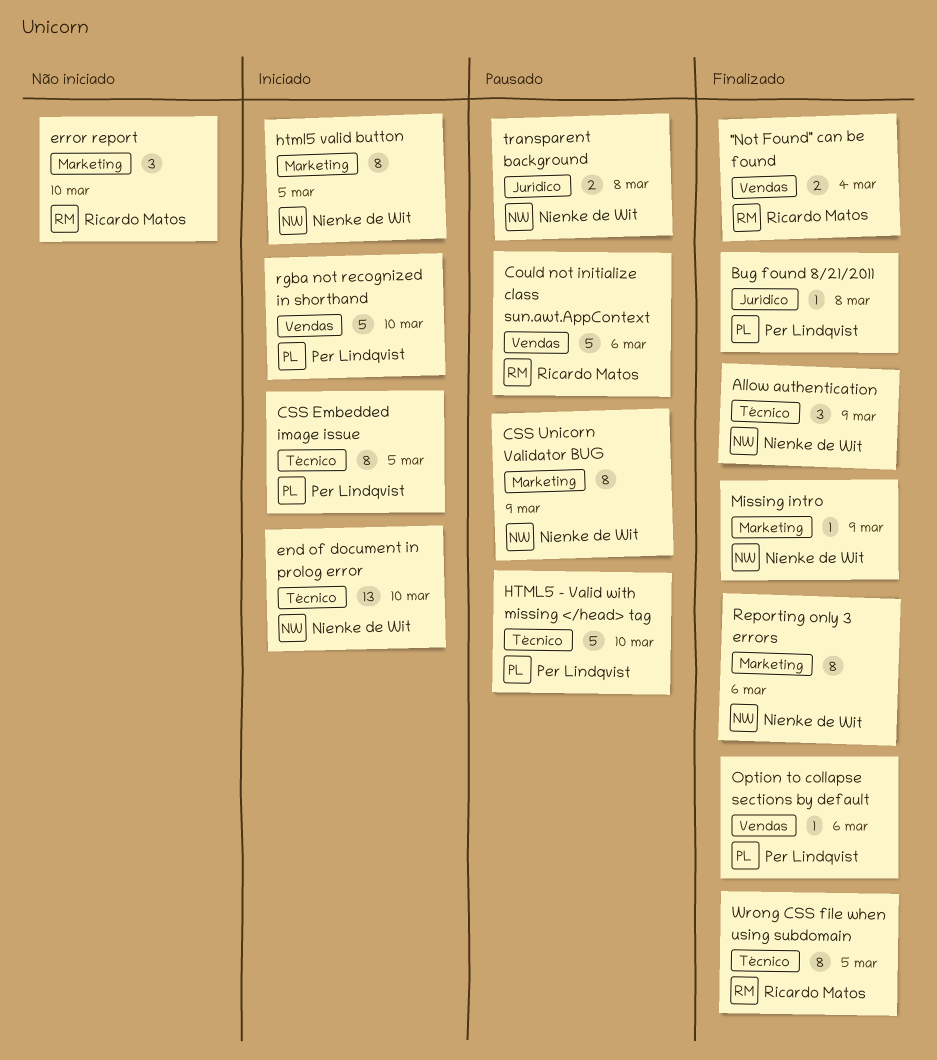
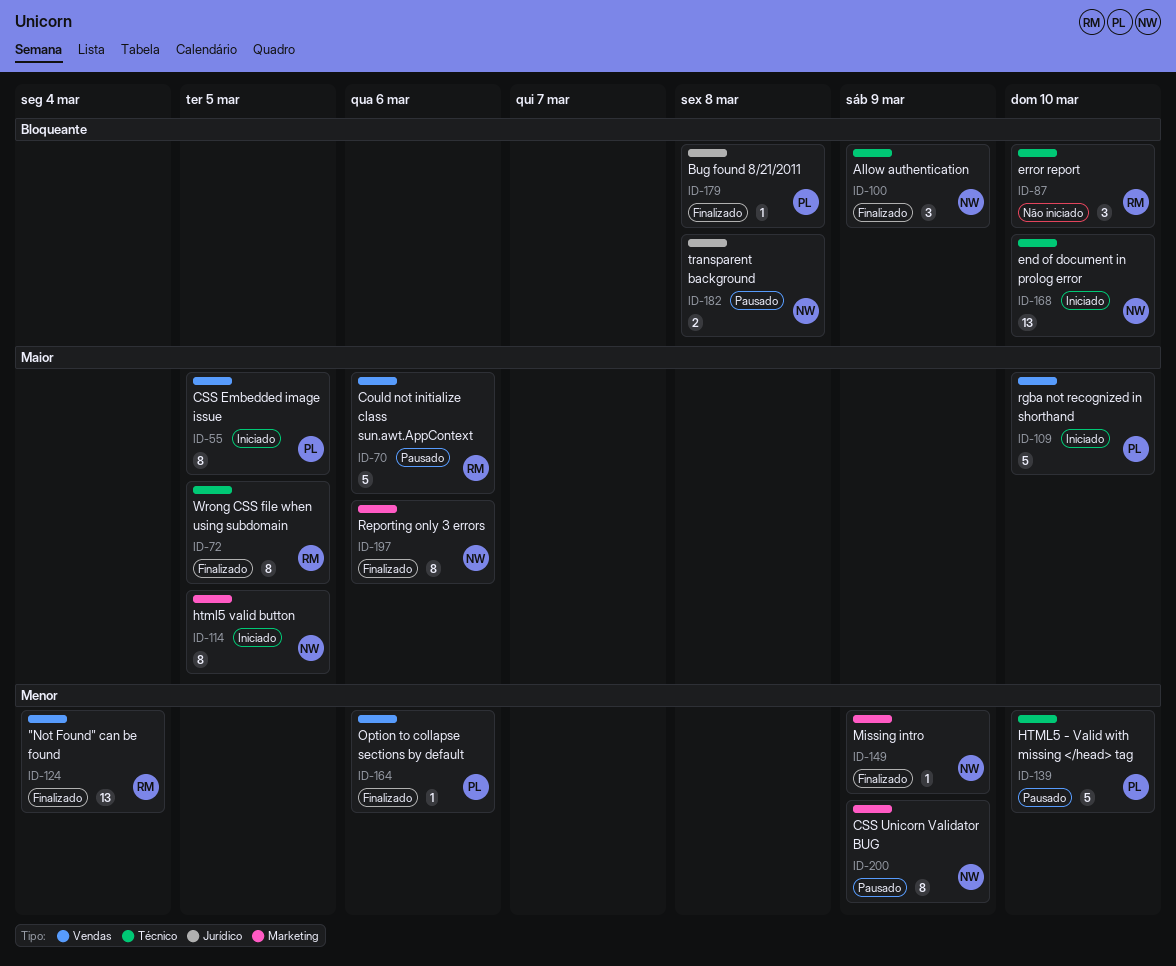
"Not Found" can be found, estimate: 2 -> 13
CSS Embedded image issue, label: Técnico -> Vendas
error report, label: Marketing -> Técnico

